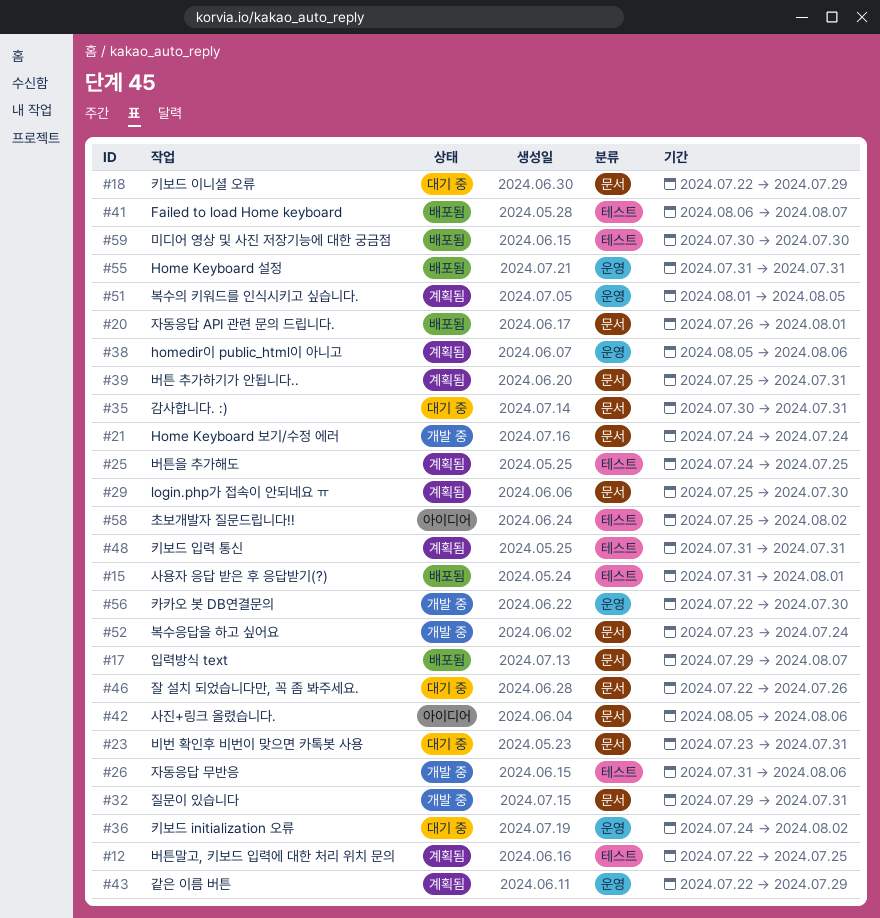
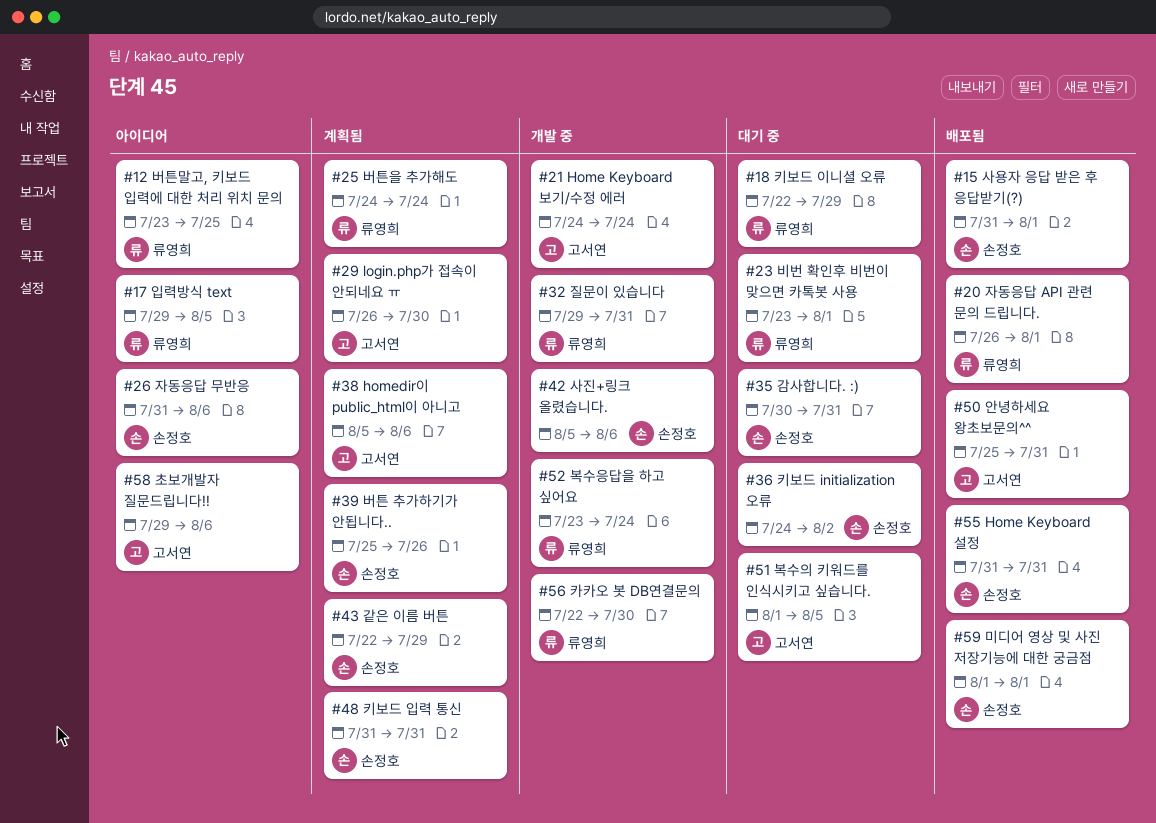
#12, status: 계획됨 -> 아이디어
#12, start: Jul 22 -> Jul 23
#17, status: 배포됨 -> 아이디어
#17, due: Aug 7 -> Aug 5
#23, due: Jul 31 -> Aug 1
#25, due: Jul 25 -> Jul 24
#26, status: 개발 중 -> 아이디어
#29, start: Jul 25 -> Jul 26
#39, due: Jul 31 -> Jul 26
#41: present -> none
#42, status: 아이디어 -> 개발 중
#46: present -> none
#50: none -> present
#51, status: 계획됨 -> 대기 중
#58, start: Jul 25 -> Jul 29
#58, due: Aug 2 -> Aug 6
#59, start: Jul 30 -> Aug 1
#59, due: Jul 30 -> Aug 1

